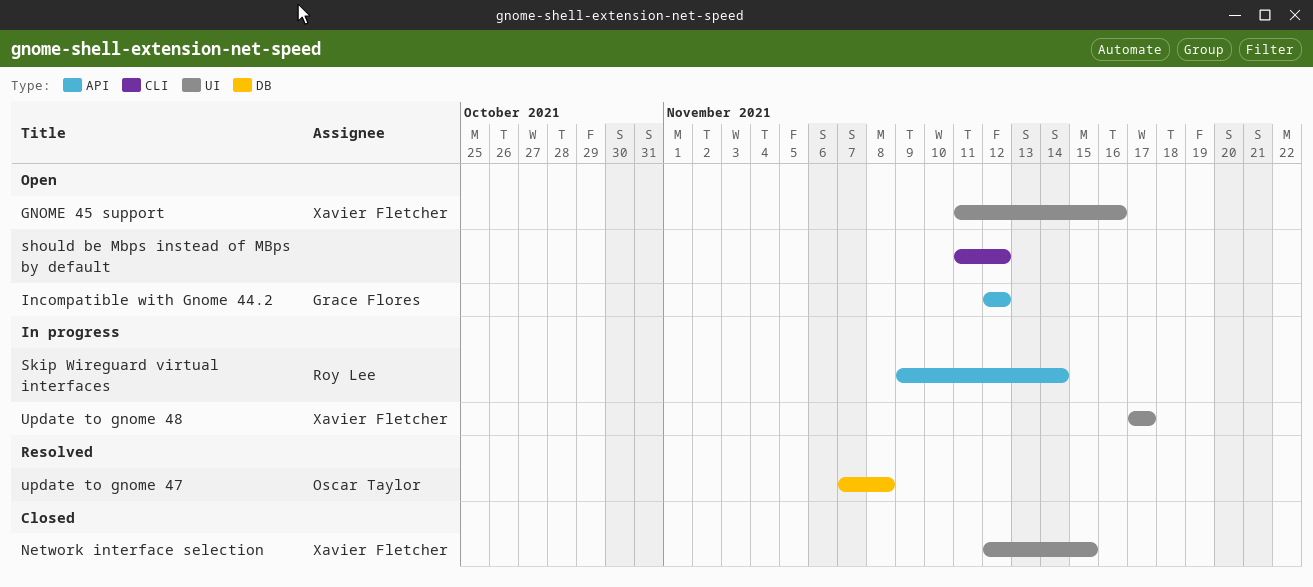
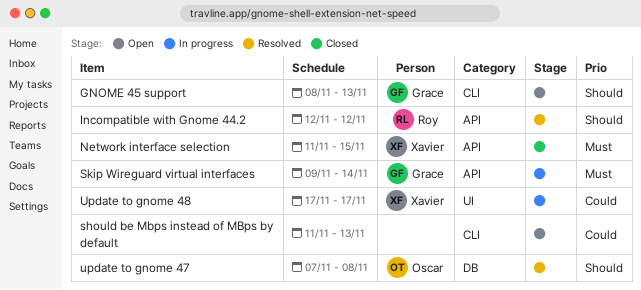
GNOME 45 support, owner: Xavier Fletcher -> Grace Flores
GNOME 45 support, label: UI -> CLI
GNOME 45 support, start: Nov 11 -> Nov 8
GNOME 45 support, due: Nov 16 -> Nov 13
Incompatible with Gnome 44.2, status: Open -> Resolved
Incompatible with Gnome 44.2, owner: Grace Flores -> Roy Lee
Network interface selection, label: UI -> API
Network interface selection, start: Nov 12 -> Nov 11
should be Mbps instead of MBps by default, due: Nov 12 -> Nov 13
Skip Wireguard virtual interfaces, owner: Roy Lee -> Grace Flores

